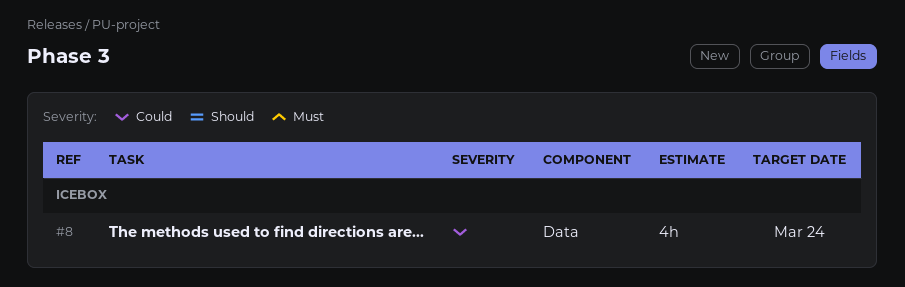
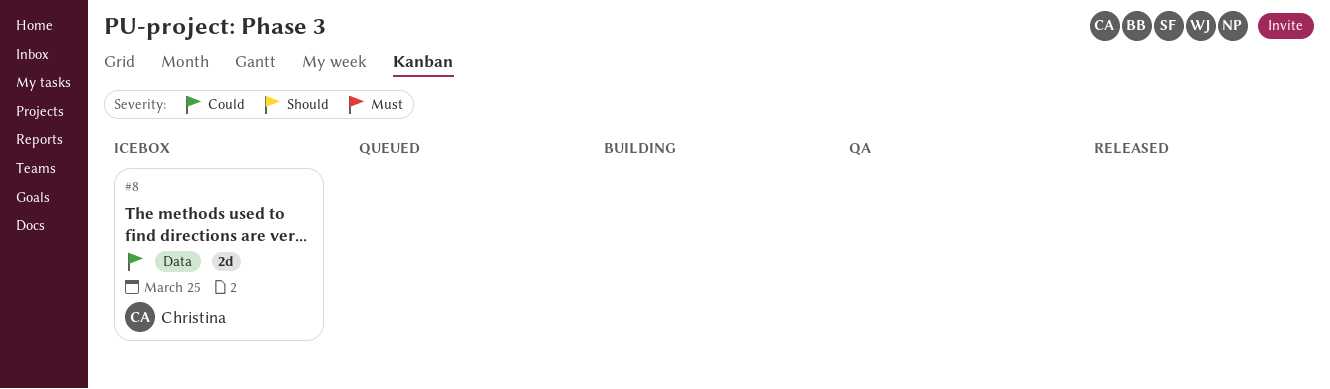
#8, estimate: 4h -> 2d
#8, due: Mar 24 -> Mar 25

